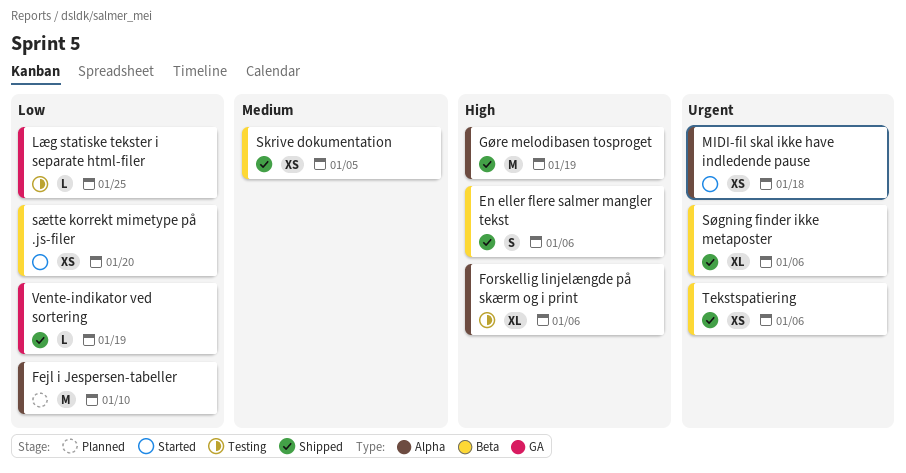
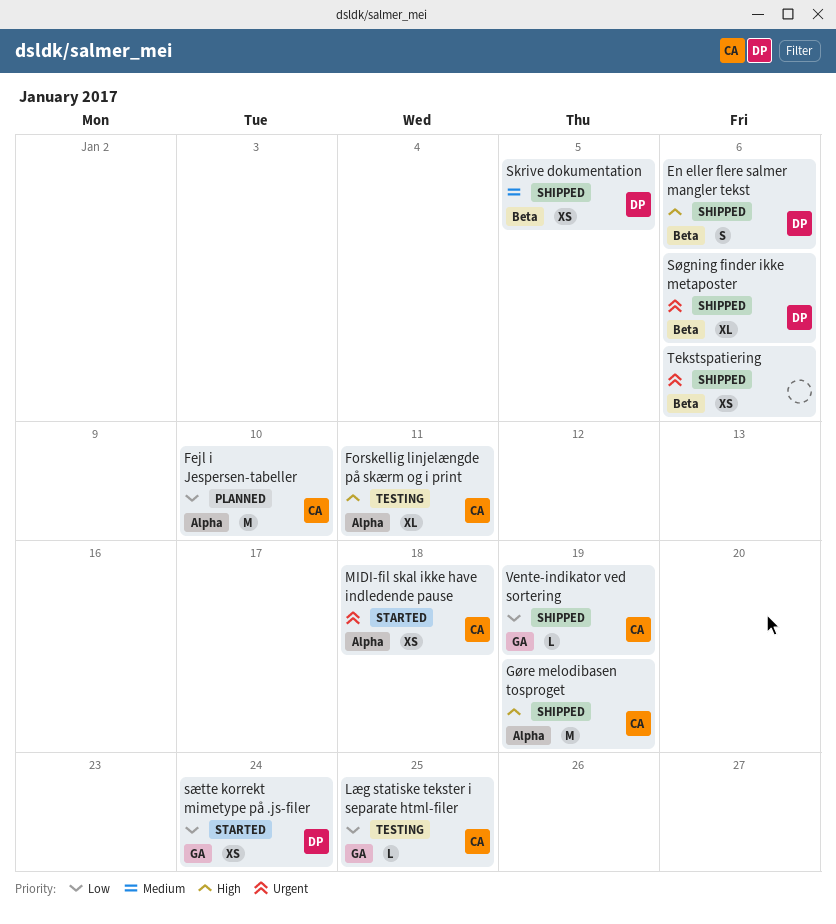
Forskellig linjelængde på skærm og i print, due: Jan 6 -> Jan 11
sætte korrekt mimetype på .js-filer, label: Beta -> GA
sætte korrekt mimetype på .js-filer, due: Jan 20 -> Jan 24

